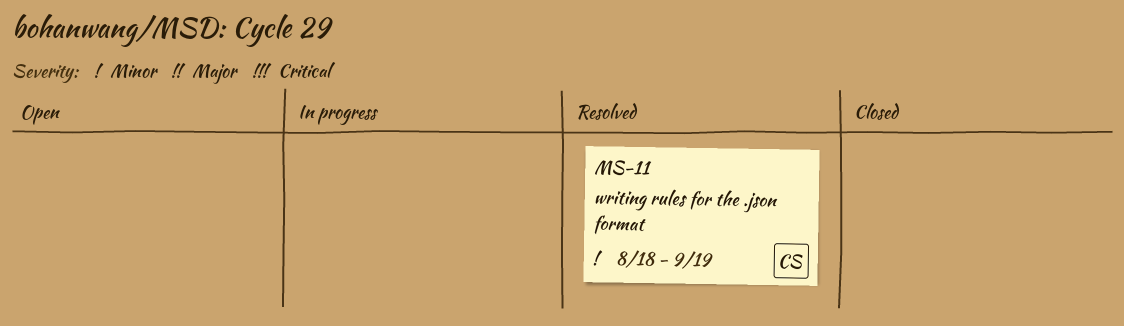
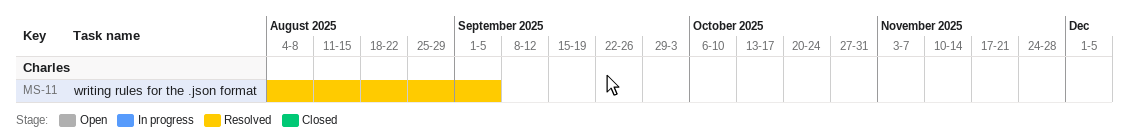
MS-11, start: Aug 18 -> Aug 4
MS-11, due: Sep 19 -> Sep 5

